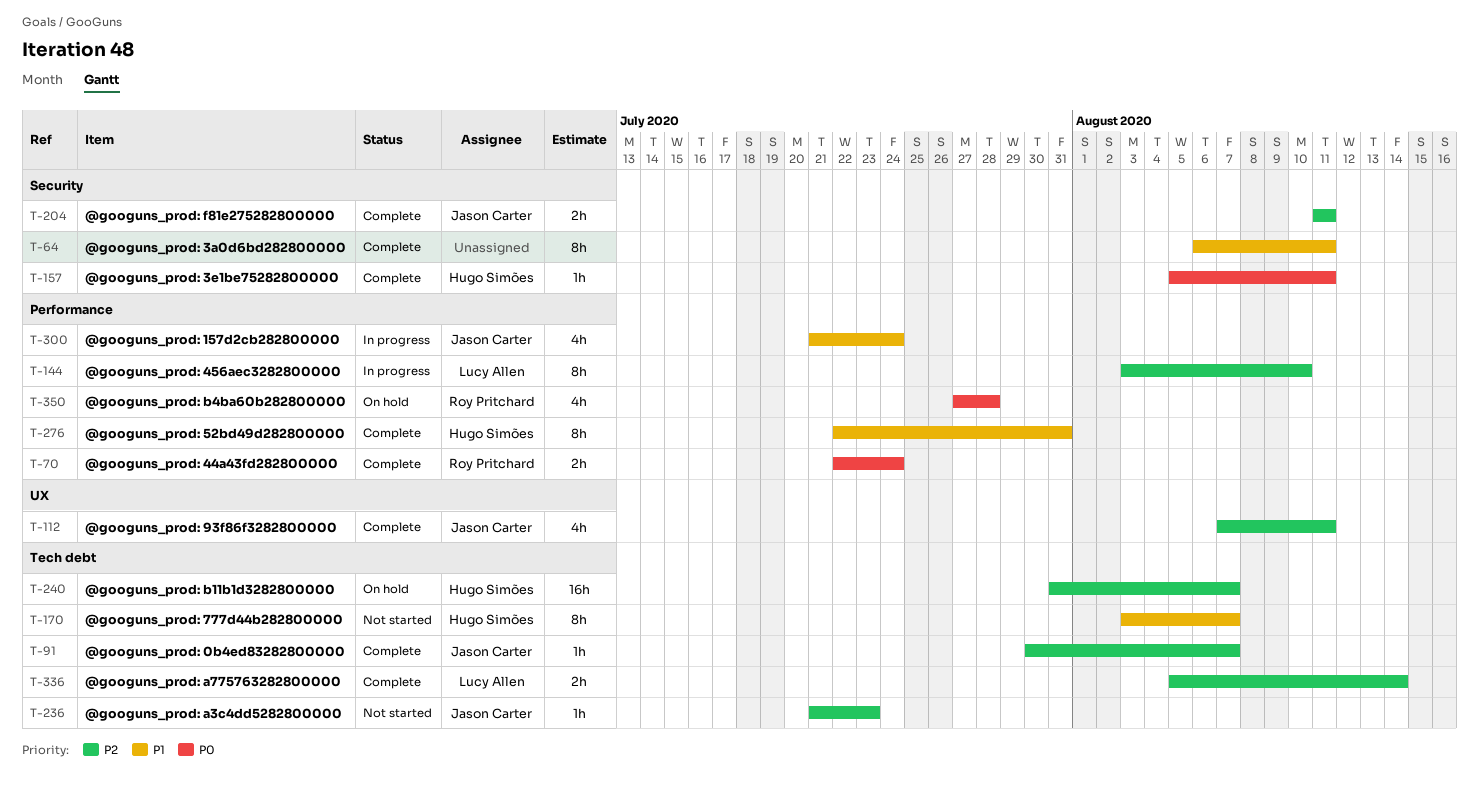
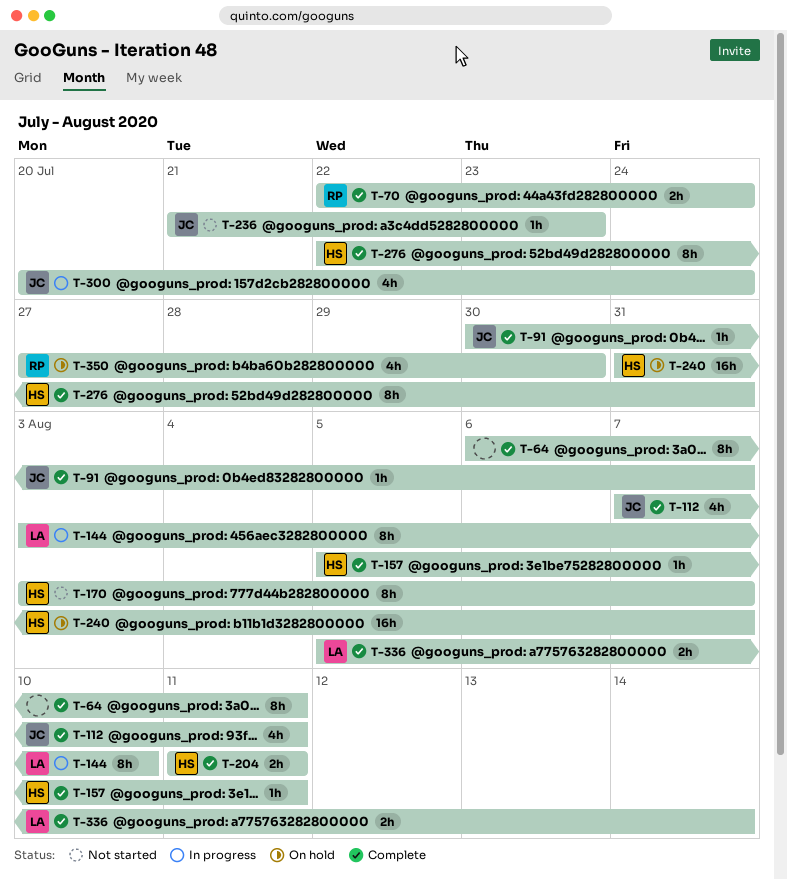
T-204, owner: Jason Carter -> Hugo Simões
T-300, start: Jul 21 -> Jul 20
T-350, due: Jul 28 -> Jul 30

